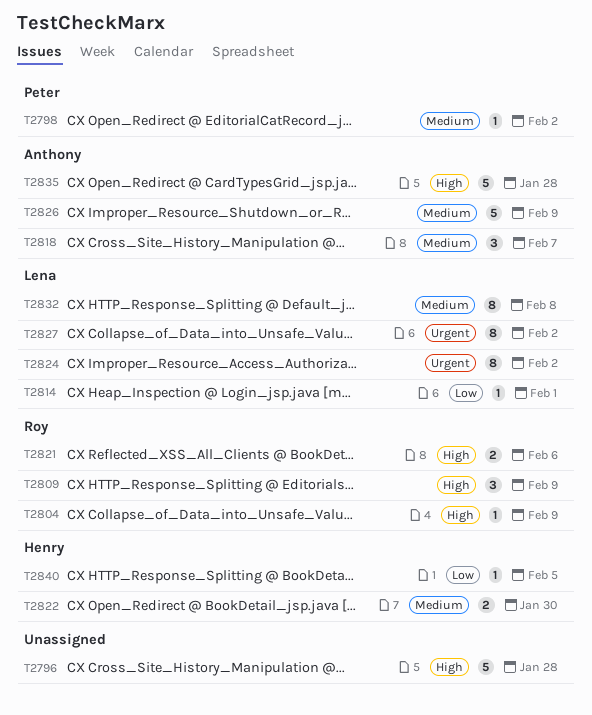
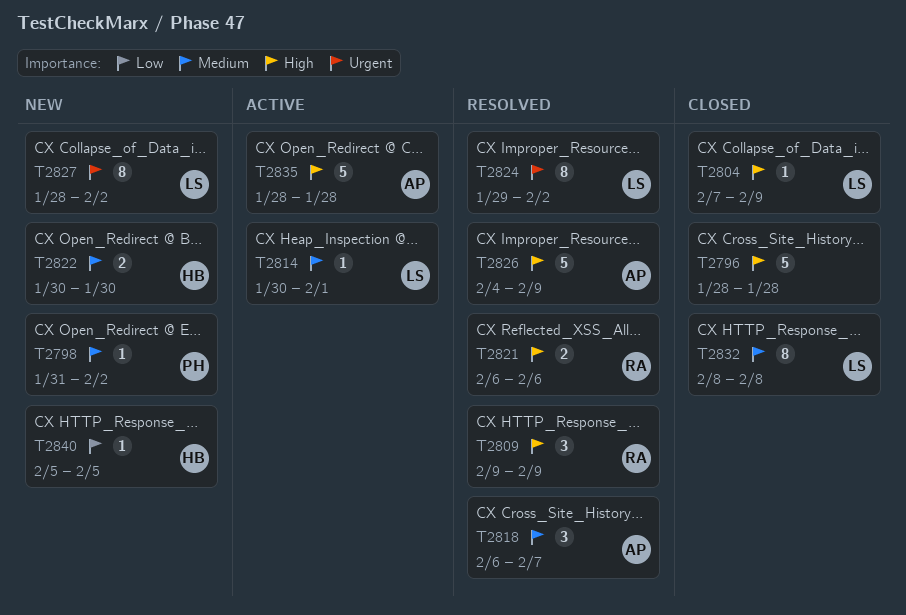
T2804, owner: Roy -> Lena
T2814, priority: Low -> Medium
T2826, priority: Medium -> High

